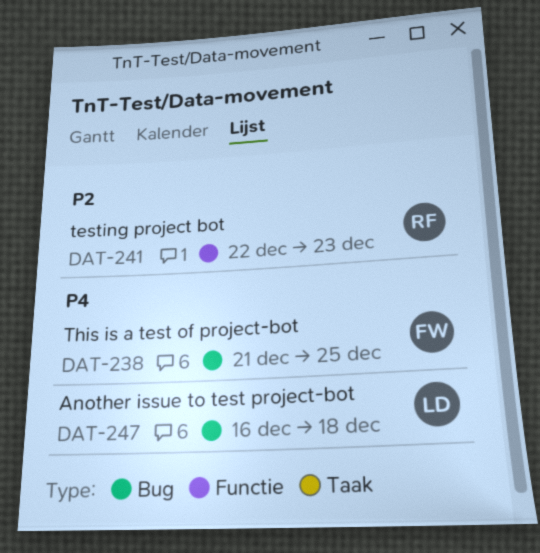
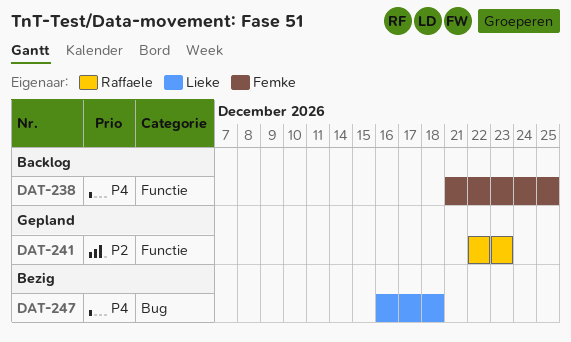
DAT-238, label: Bug -> Functie

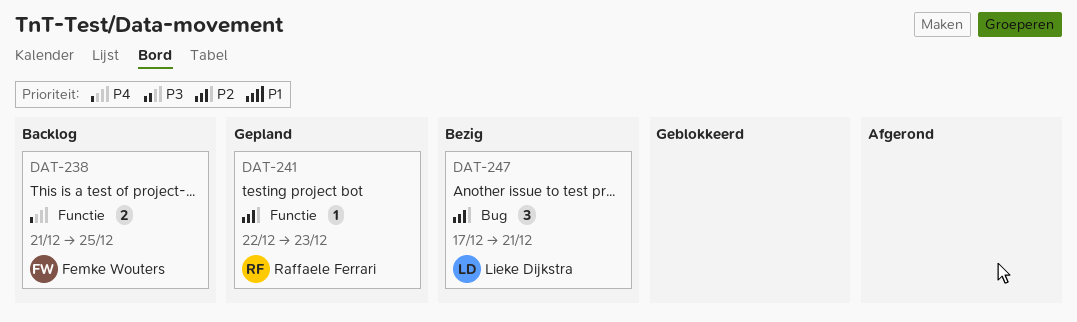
DAT-247, priority: P4 -> P2
DAT-247, start: Dec 16 -> Dec 17
DAT-247, due: Dec 18 -> Dec 21

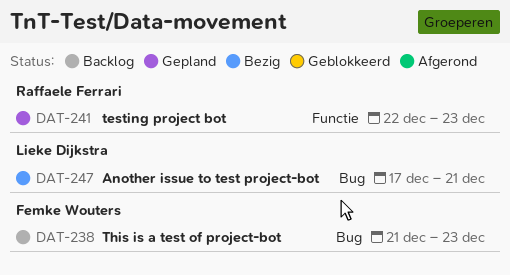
DAT-238, label: Functie -> Bug
DAT-238, due: Dec 25 -> Dec 23

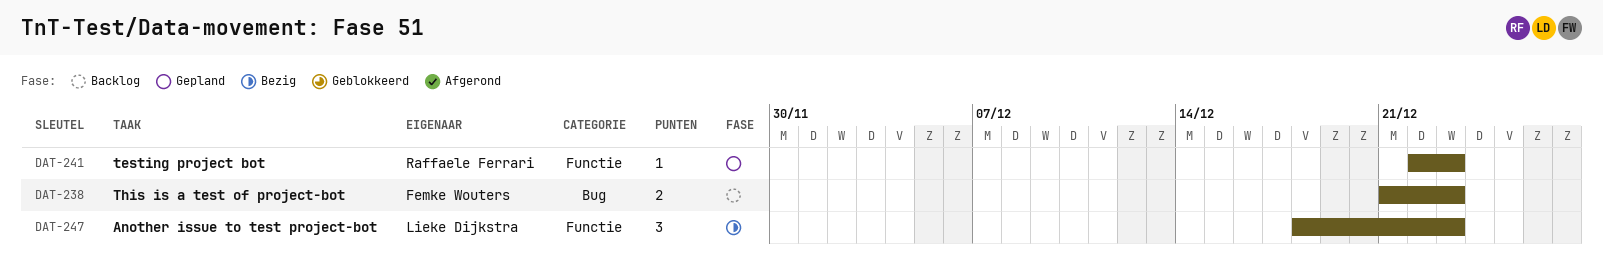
DAT-247, label: Bug -> Functie
DAT-247, start: Dec 17 -> Dec 18
DAT-247, due: Dec 21 -> Dec 23

